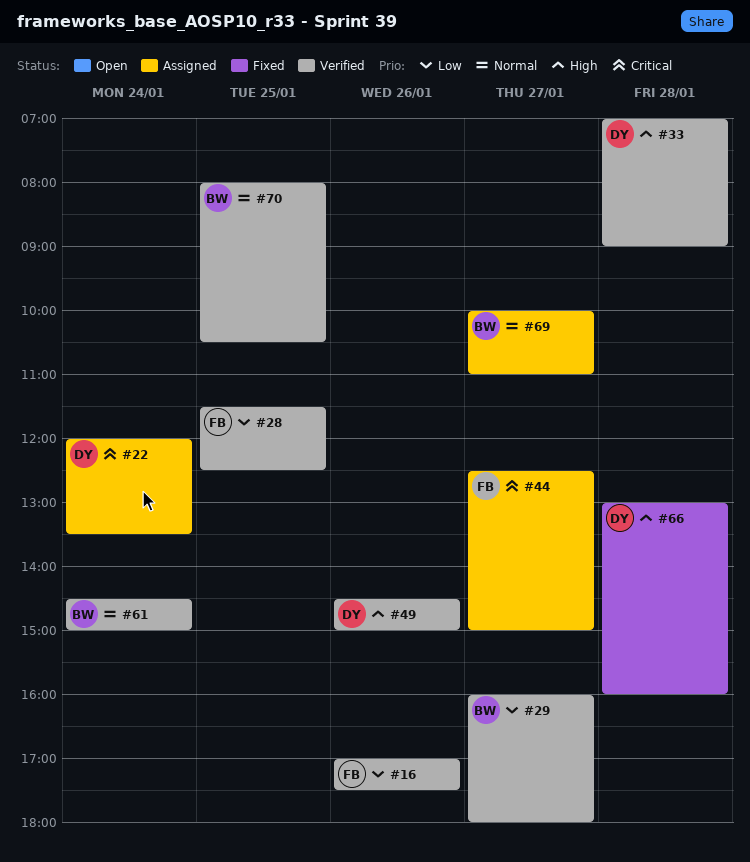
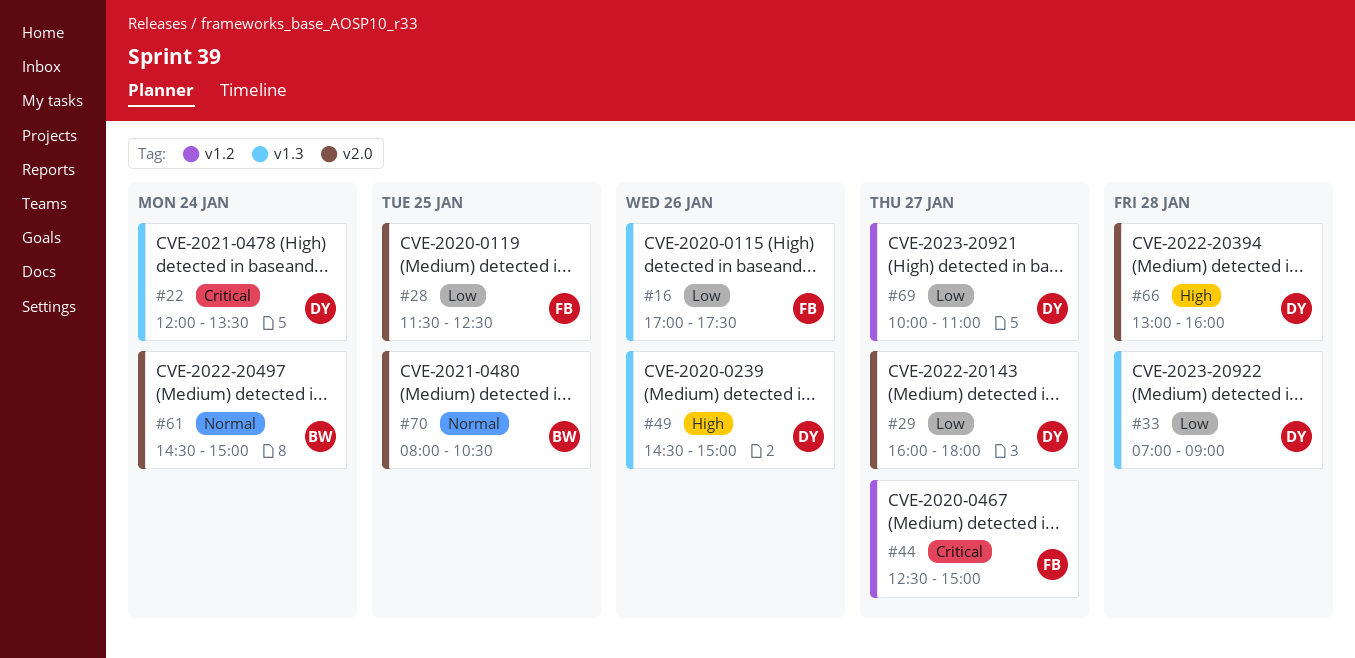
#29, owner: BW -> DY
#33, priority: High -> Low
#69, owner: BW -> DY
#69, priority: Normal -> Low

